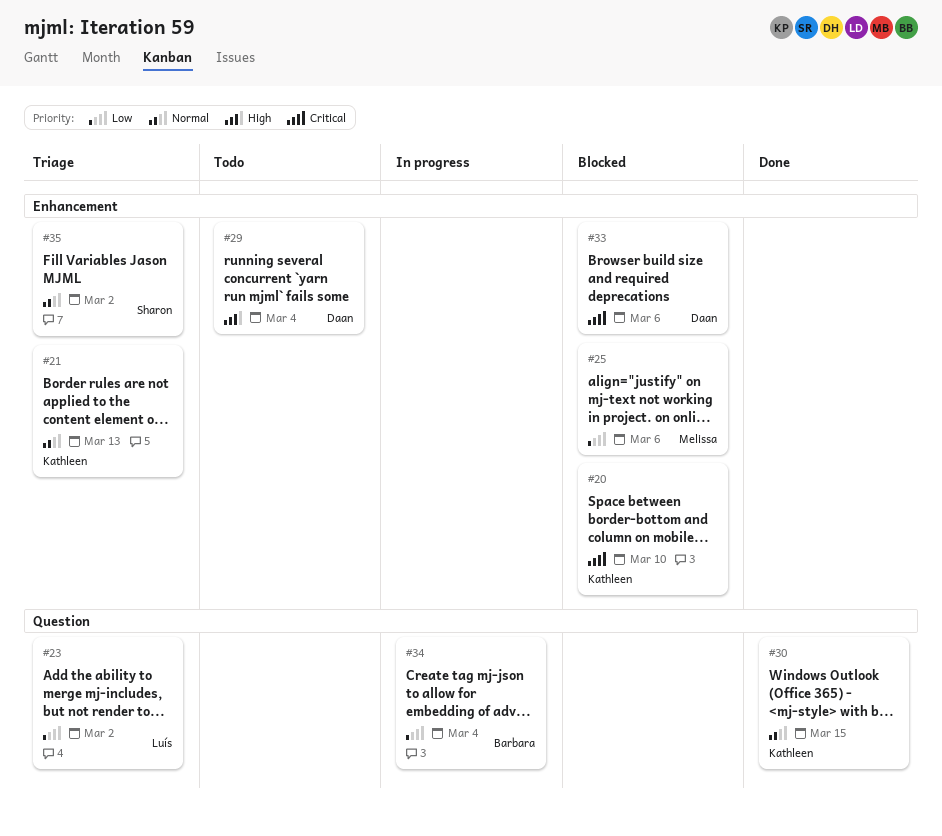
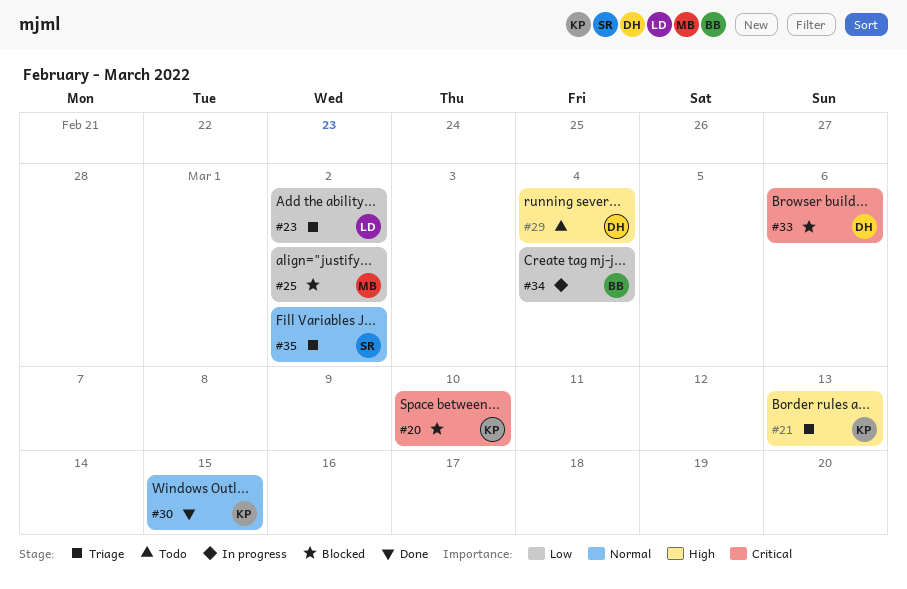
#21, priority: Normal -> High
#25, due: Mar 6 -> Mar 2

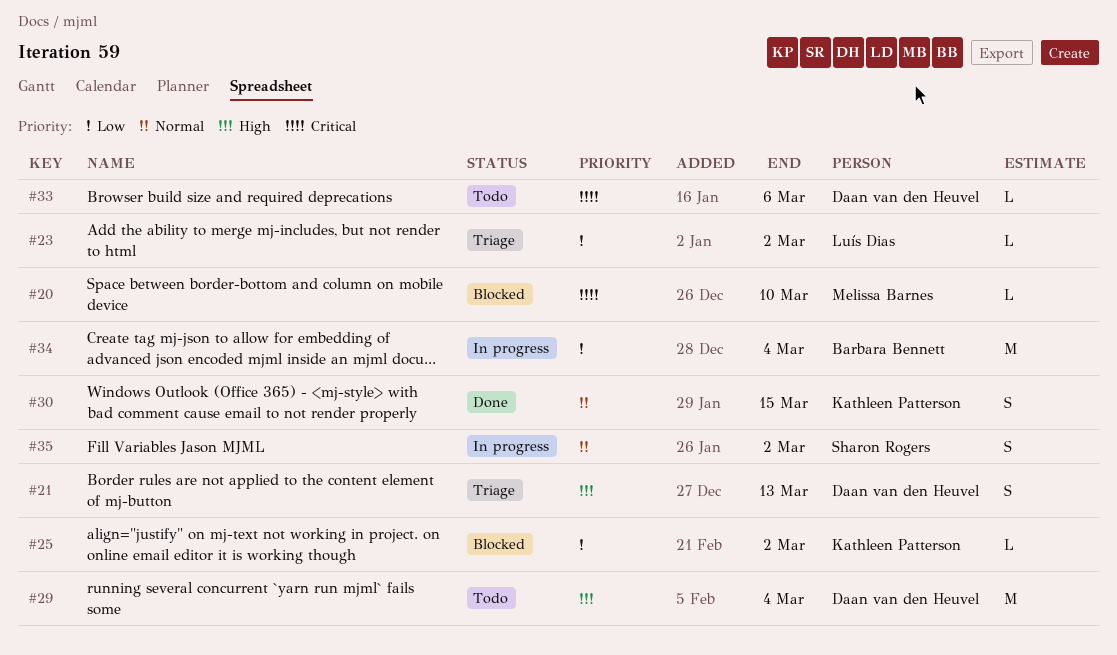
#20, owner: Kathleen Patterson -> Melissa Barnes
#21, owner: Kathleen Patterson -> Daan van den Heuvel
#25, owner: Melissa Barnes -> Kathleen Patterson
#33, status: Blocked -> Todo
#35, status: Triage -> In progress

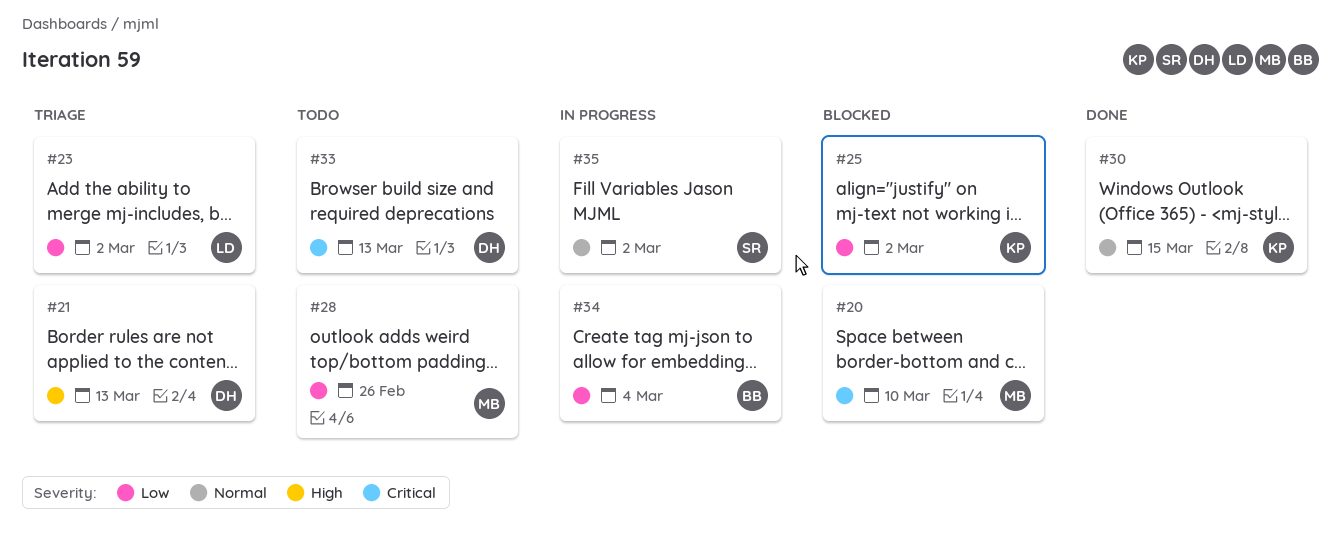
#28: none -> present
#29: present -> none
#33, due: Mar 6 -> Mar 13

